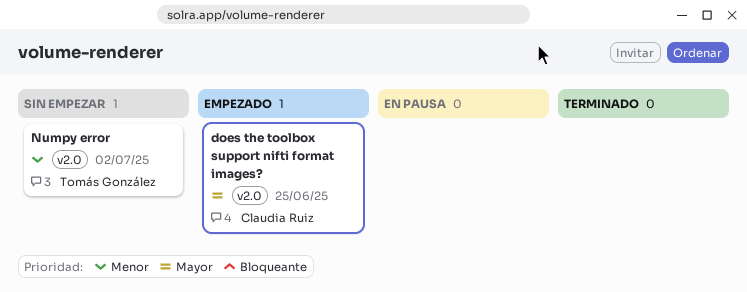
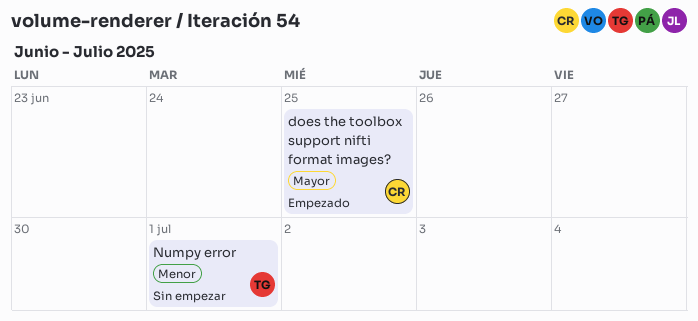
Numpy error, due: Jul 2 -> Jul 1

